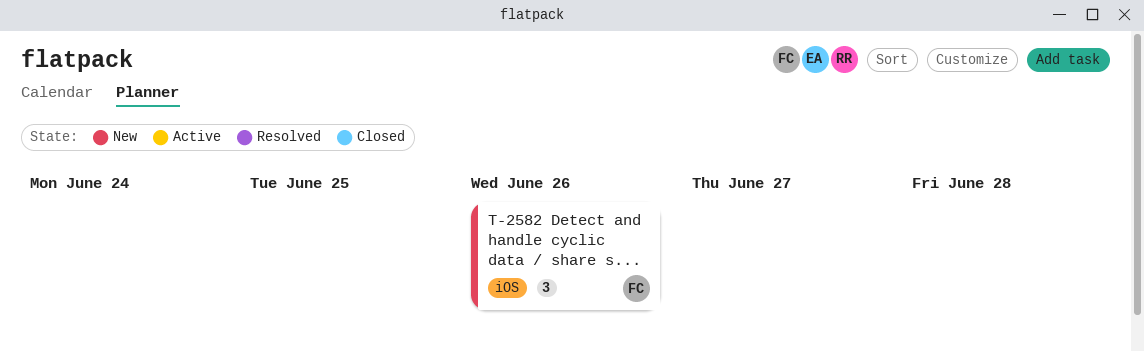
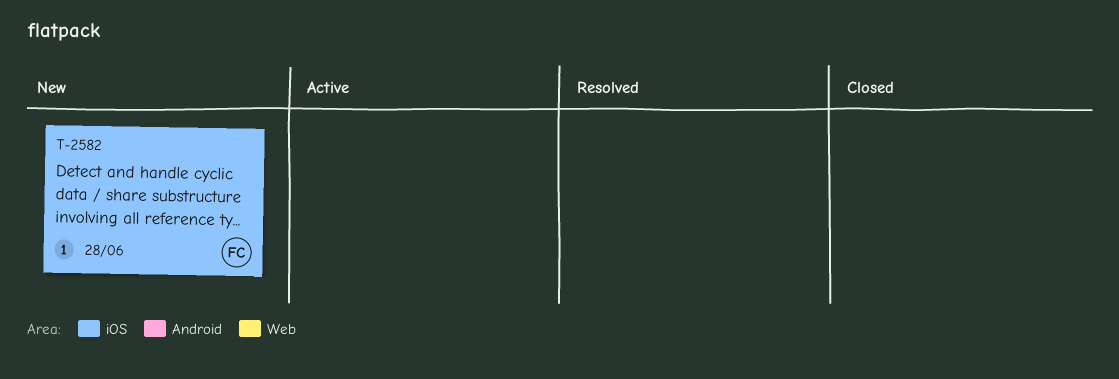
T-2582, estimate: 3 -> 1
T-2582, due: Jun 26 -> Jun 28

